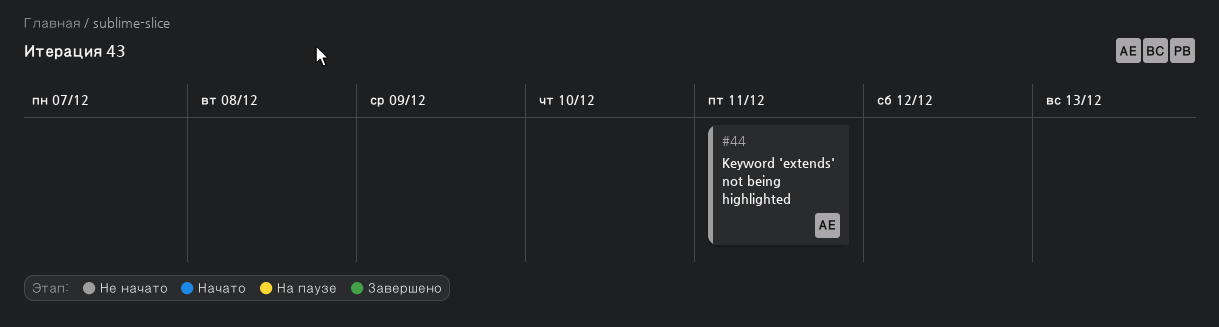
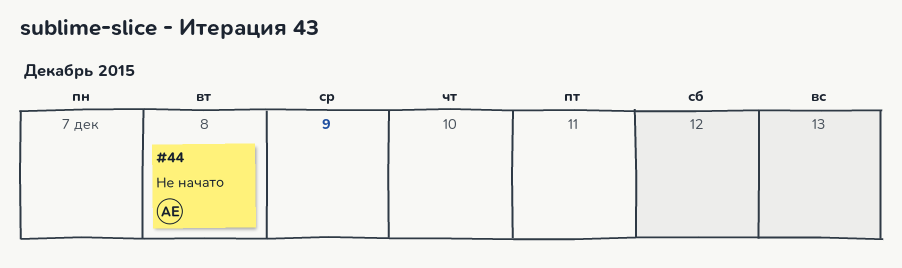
#44, due: Dec 11 -> Dec 8

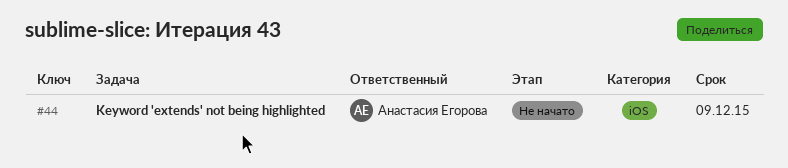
#44, due: Dec 8 -> Dec 9

